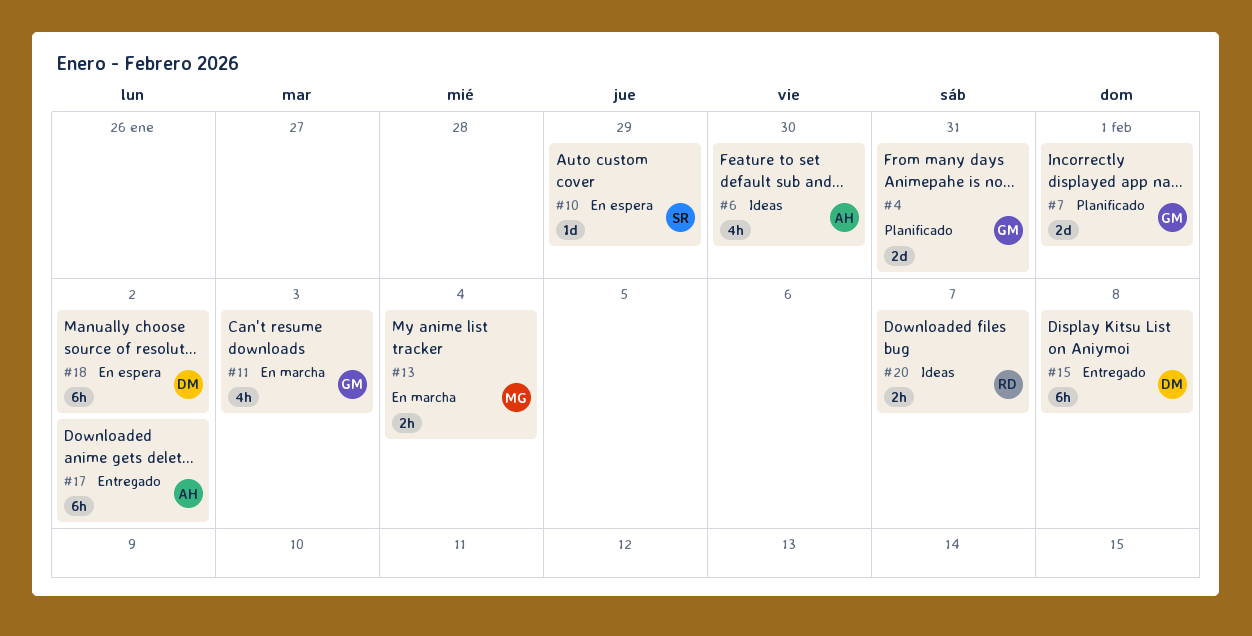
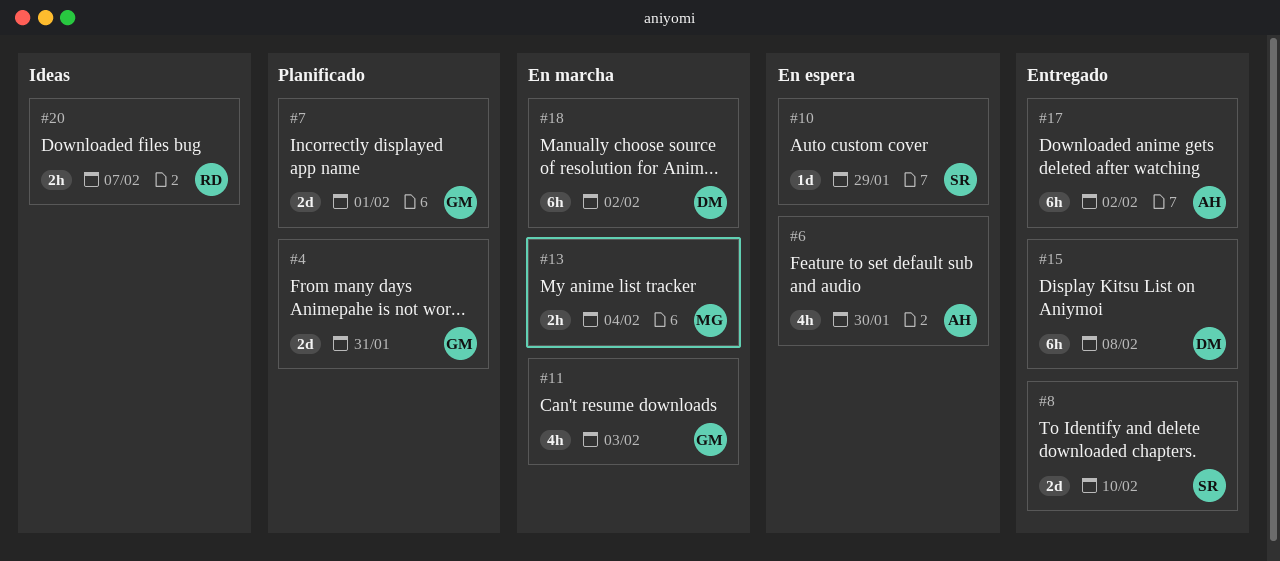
#6, status: Ideas -> En espera
#8: none -> present
#18, status: En espera -> En marcha

